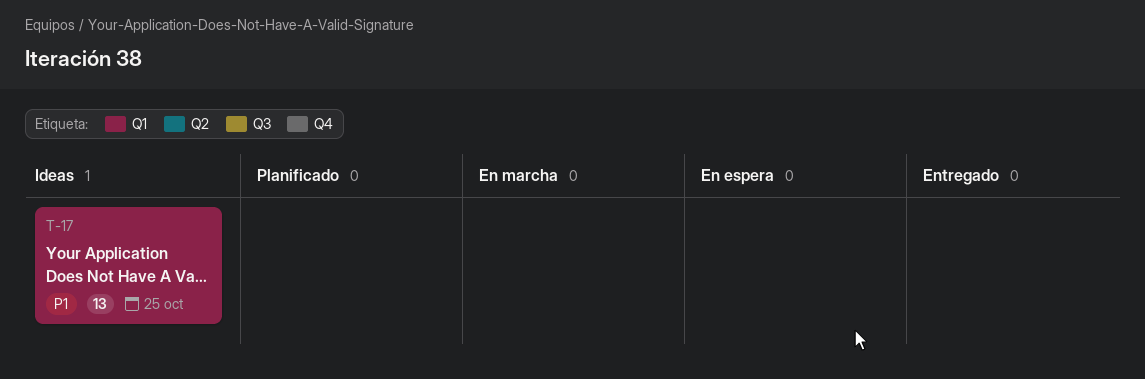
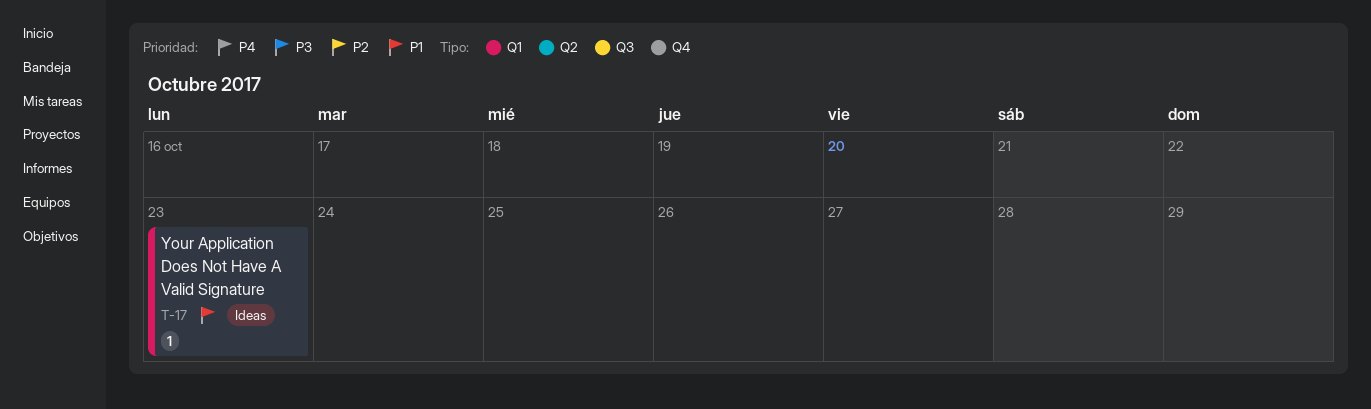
T-17, estimate: 13 -> 1
T-17, due: Oct 25 -> Oct 23

